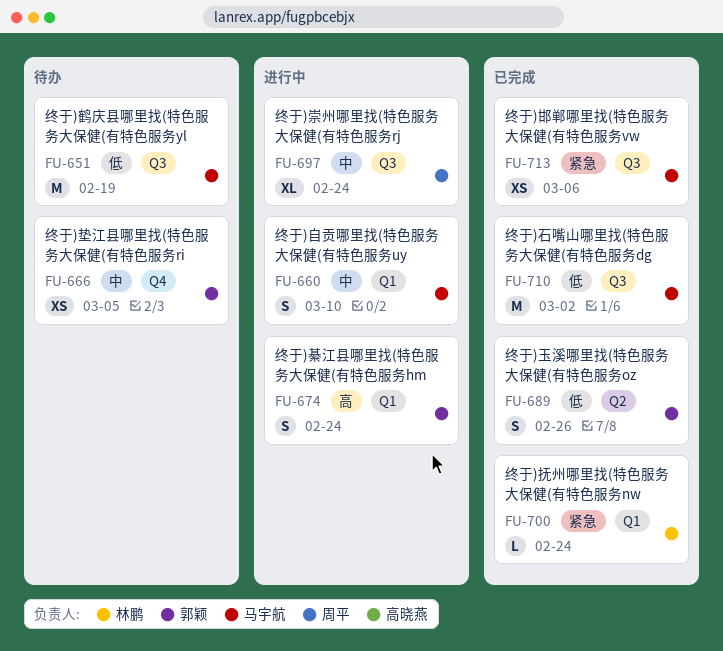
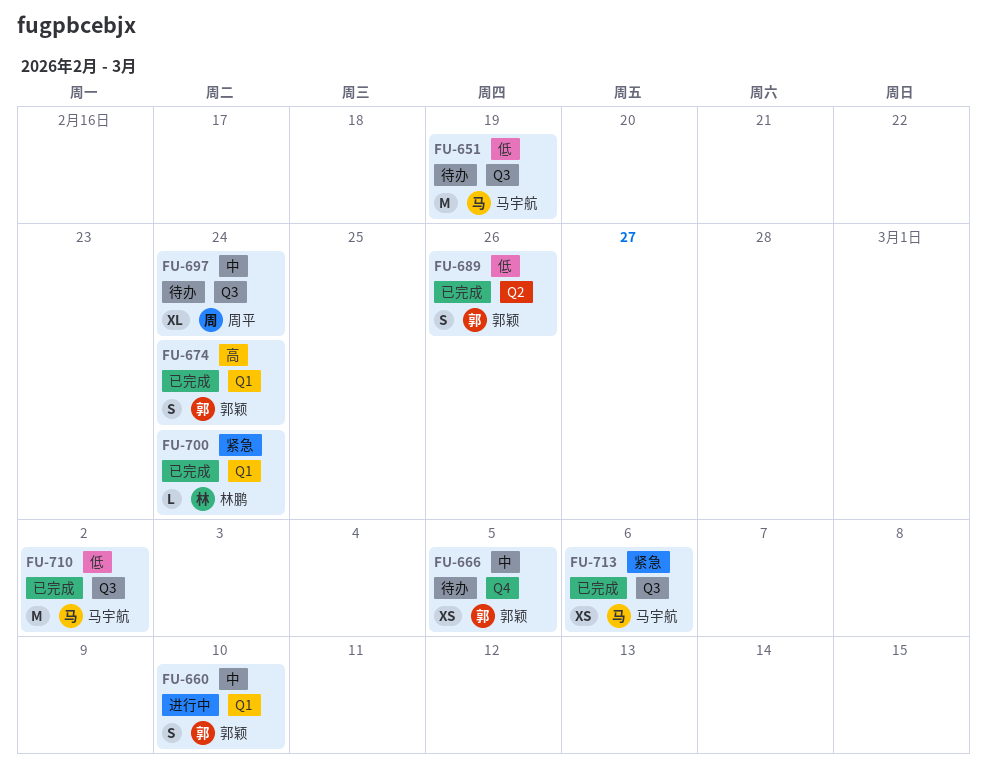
FU-660, owner: 马宇航 -> 郭颖
FU-674, status: 进行中 -> 已完成
FU-697, status: 进行中 -> 待办

